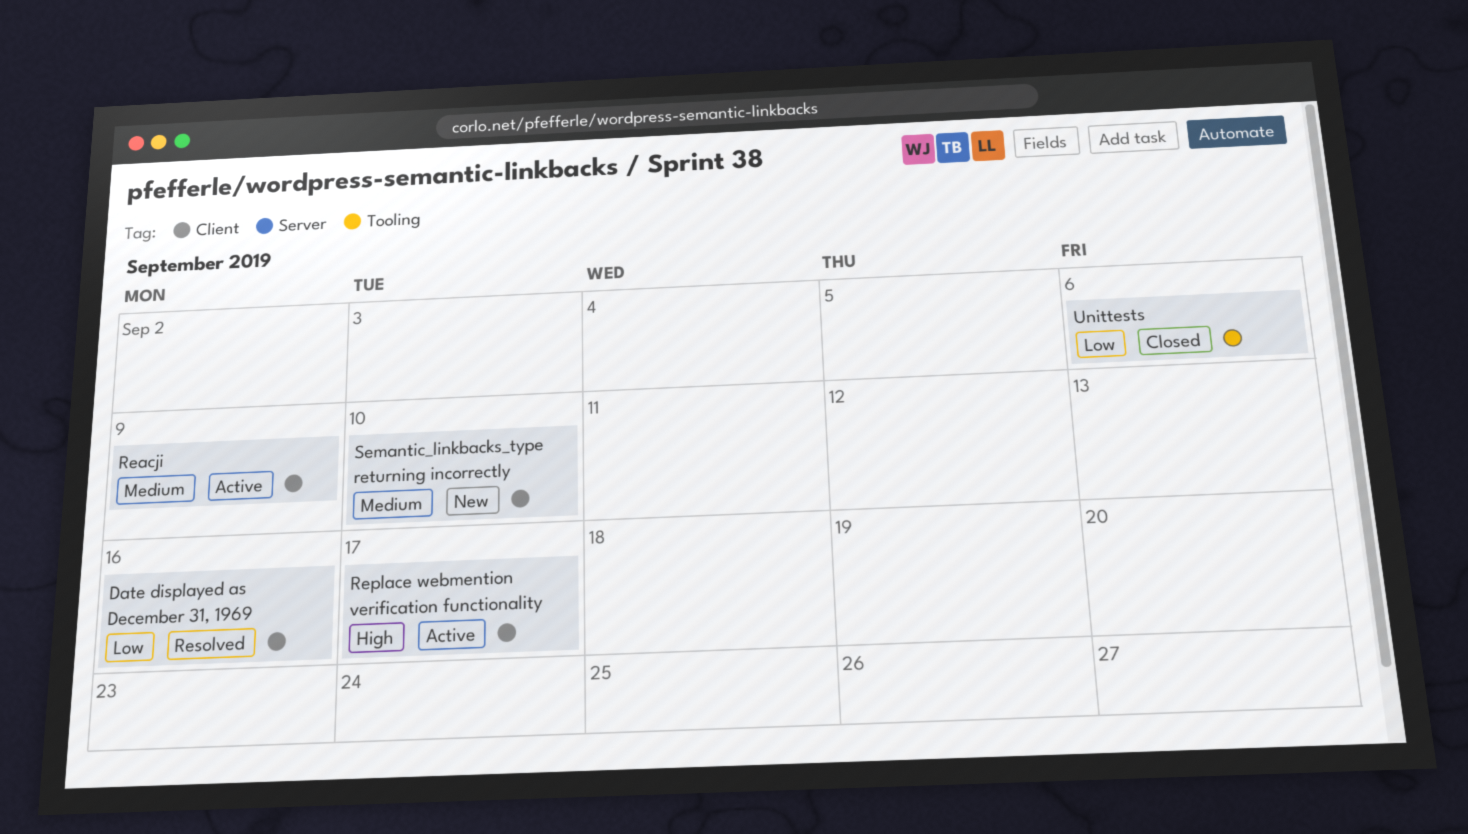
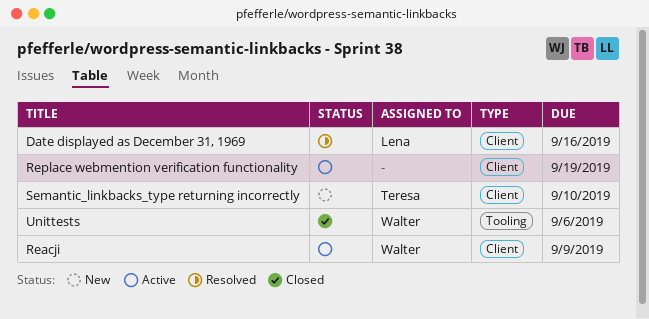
Replace webmention verification functionality, due: Sep 17 -> Sep 19

